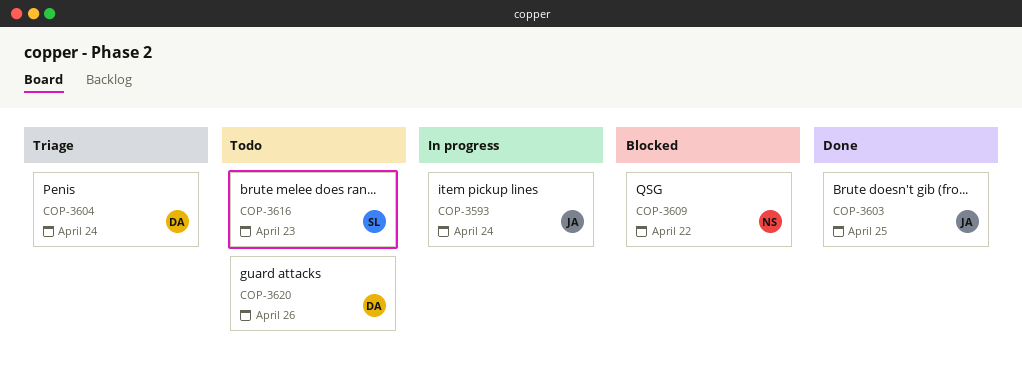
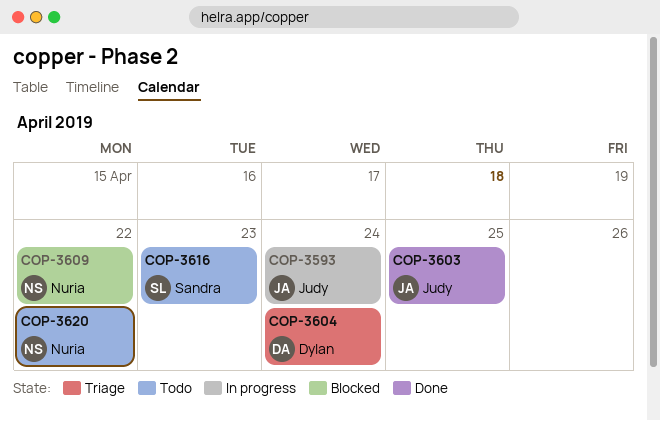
COP-3620, owner: Dylan -> Nuria
COP-3620, due: Apr 26 -> Apr 22

